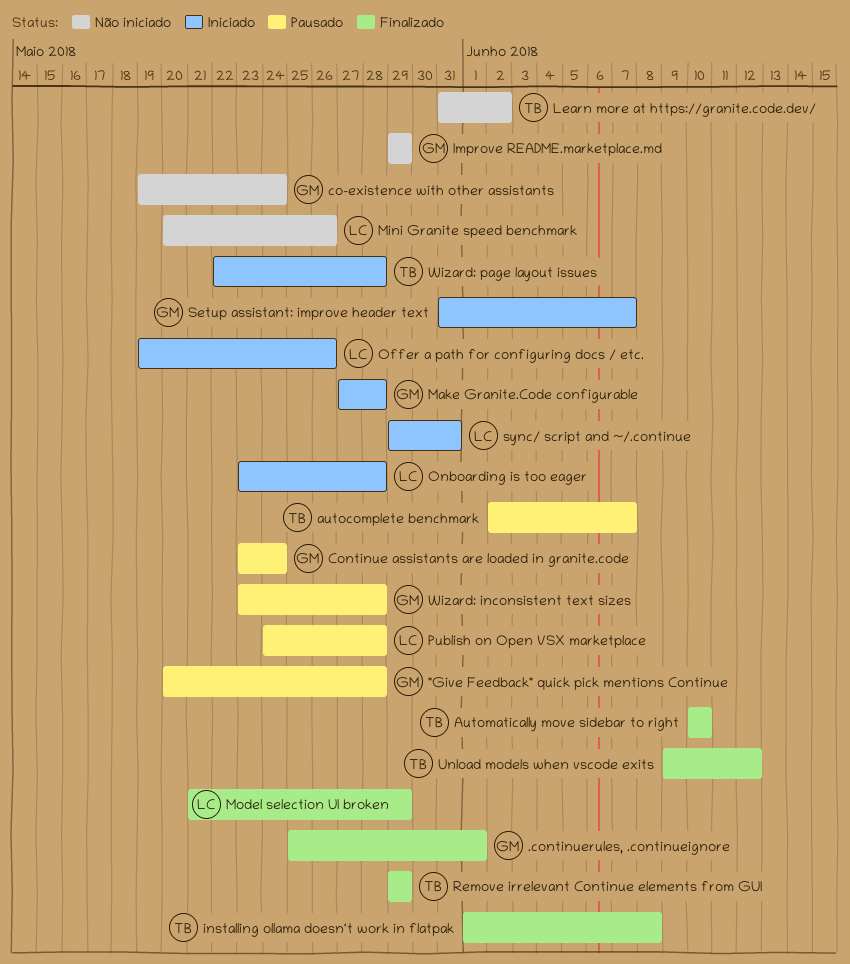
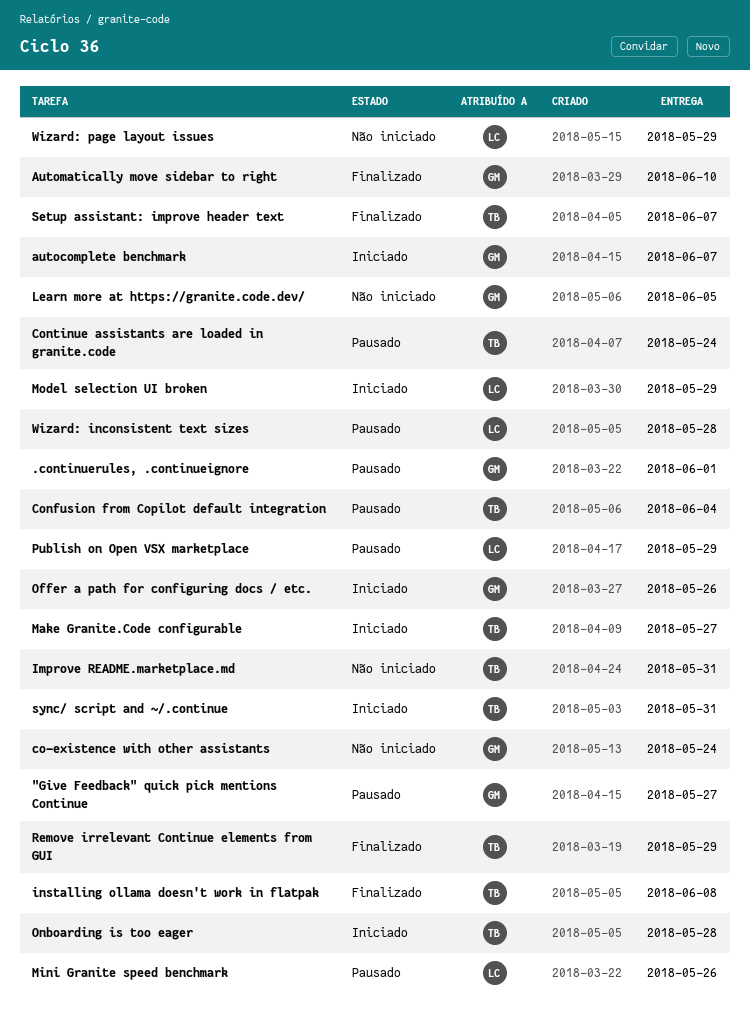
"Give Feedback" quick pick mentions Continue, due: May 28 -> May 27
.continuerules, .continueignore, status: Finalizado -> Pausado
autocomplete benchmark, status: Pausado -> Iniciado
autocomplete benchmark, owner: TB -> GM
Automatically move sidebar to right, owner: TB -> GM
Confusion from Copilot default integration: none -> present
Continue assistants are loaded in granite.code, owner: GM -> TB
Improve README.marketplace.md, owner: GM -> TB
Improve README.marketplace.md, due: May 29 -> May 31
Learn more at https://granite.code.dev/, owner: TB -> GM
Learn more at https://granite.code.dev/, due: Jun 2 -> Jun 5
Make Granite.Code configurable, owner: GM -> TB
Make Granite.Code configurable, due: May 28 -> May 27
Mini Granite speed benchmark, status: Não iniciado -> Pausado
Model selection UI broken, status: Finalizado -> Iniciado
Offer a path for configuring docs / etc., owner: LC -> GM
Onboarding is too eager, owner: LC -> TB
Publish on Open VSX marketplace, due: May 28 -> May 29
Setup assistant: improve header text, status: Iniciado -> Finalizado
Setup assistant: improve header text, owner: GM -> TB
sync/ script and ~/.continue, owner: LC -> TB
Unload models when vscode exits: present -> none
Wizard: inconsistent text sizes, owner: GM -> LC
Wizard: page layout issues, status: Iniciado -> Não iniciado
Wizard: page layout issues, owner: TB -> LC
Wizard: page layout issues, due: May 28 -> May 29

